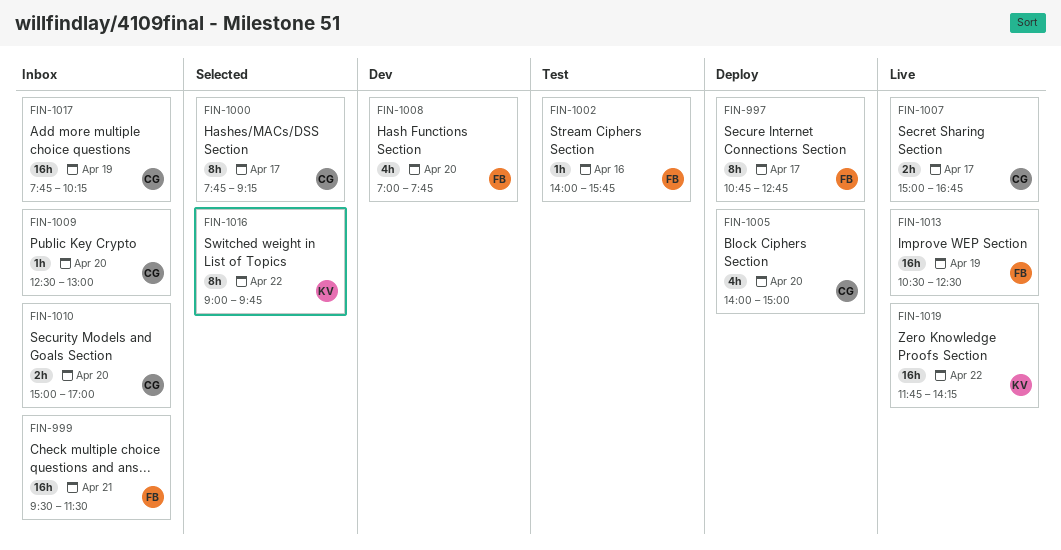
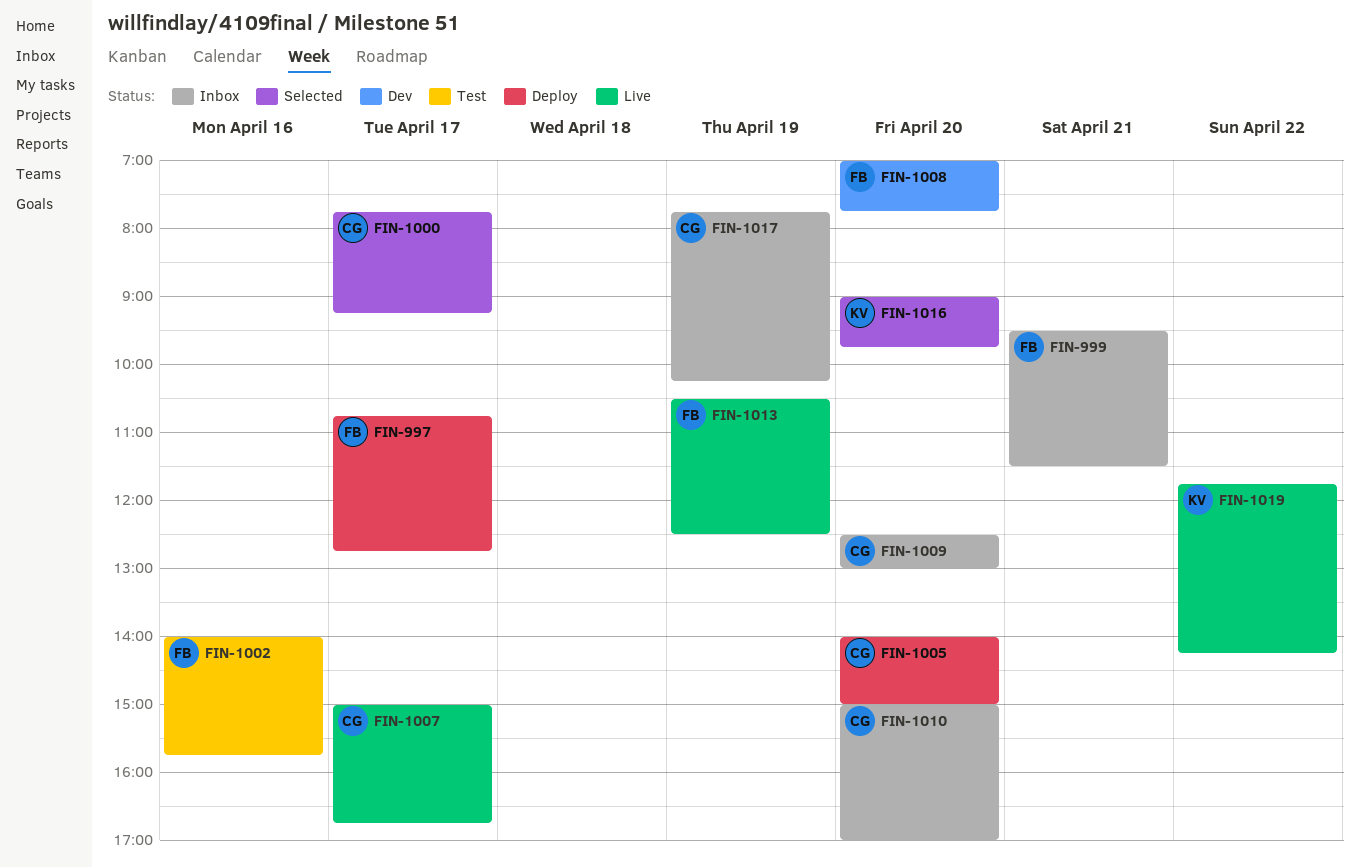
FIN-1016, day: Apr 22 -> Apr 20

